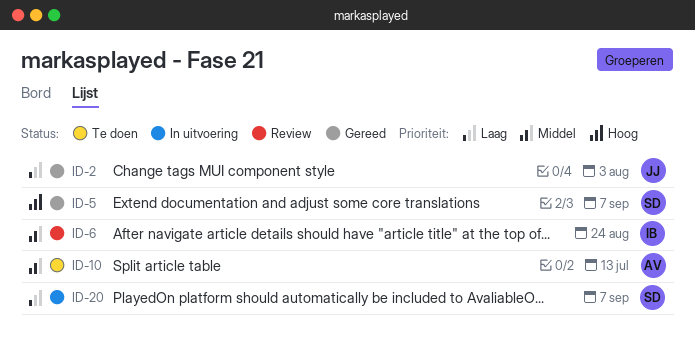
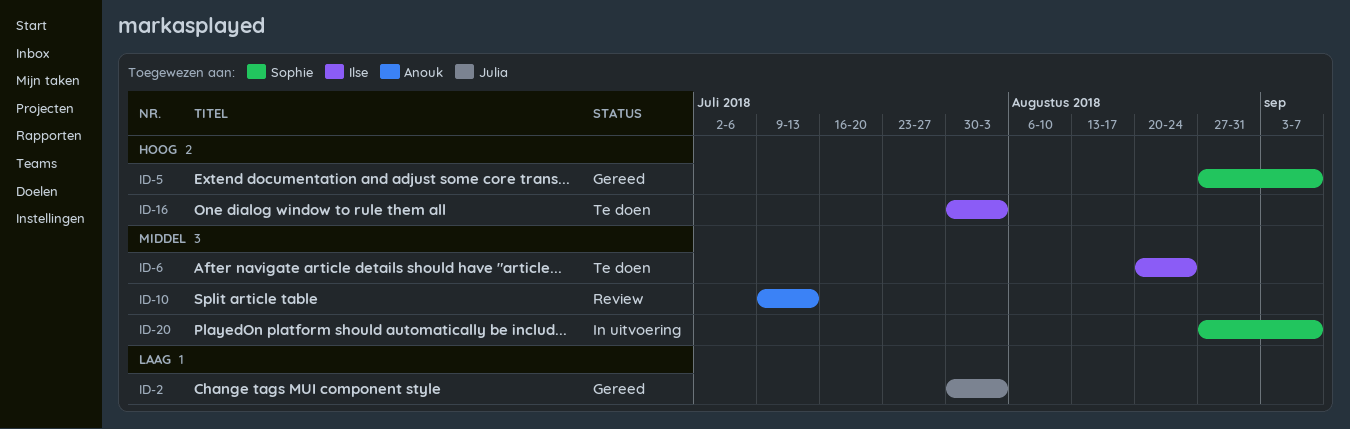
ID-6, status: Review -> Te doen
ID-10, status: Te doen -> Review
ID-16: none -> present
ID-20, priority: Laag -> Middel

